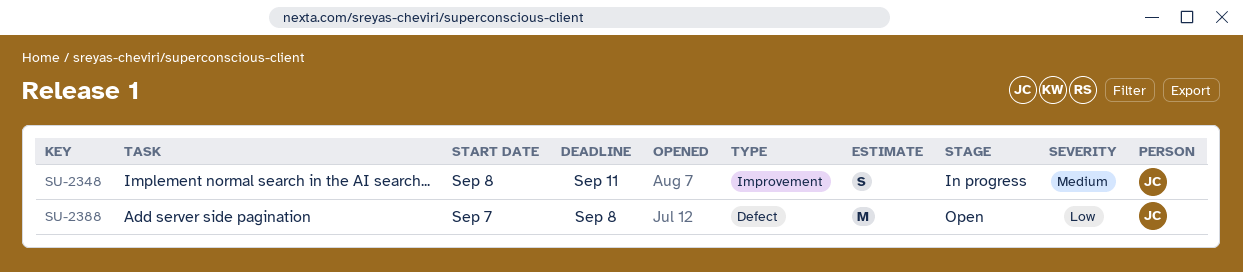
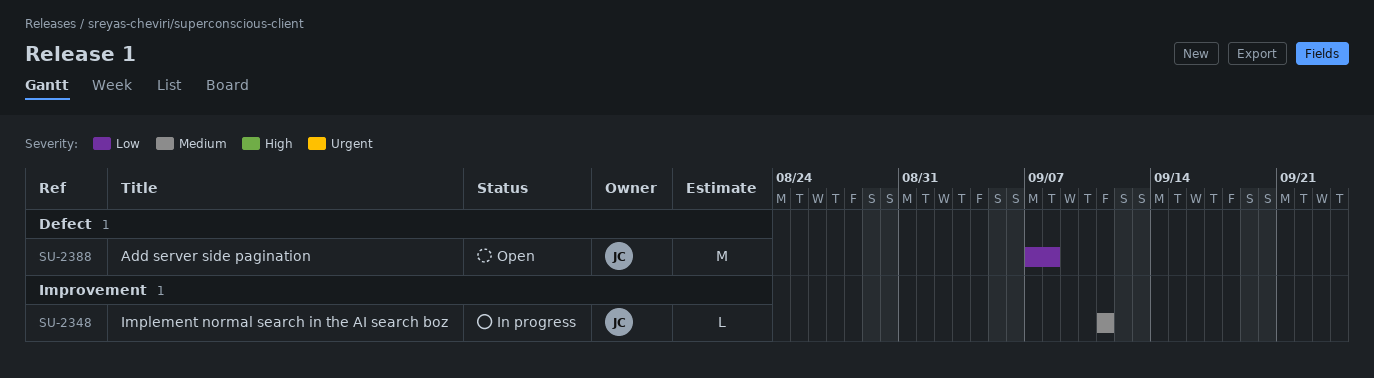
SU-2348, estimate: S -> L
SU-2348, start: Sep 8 -> Sep 11

